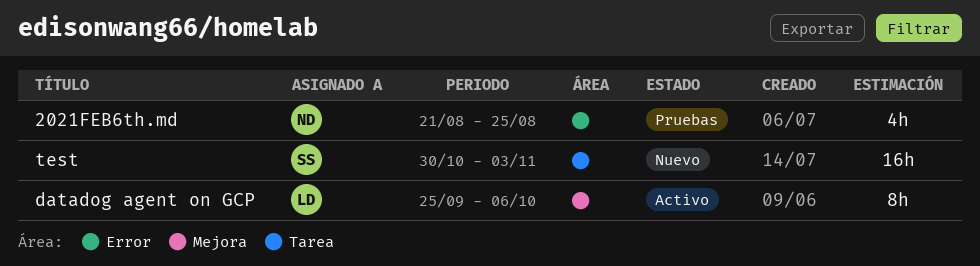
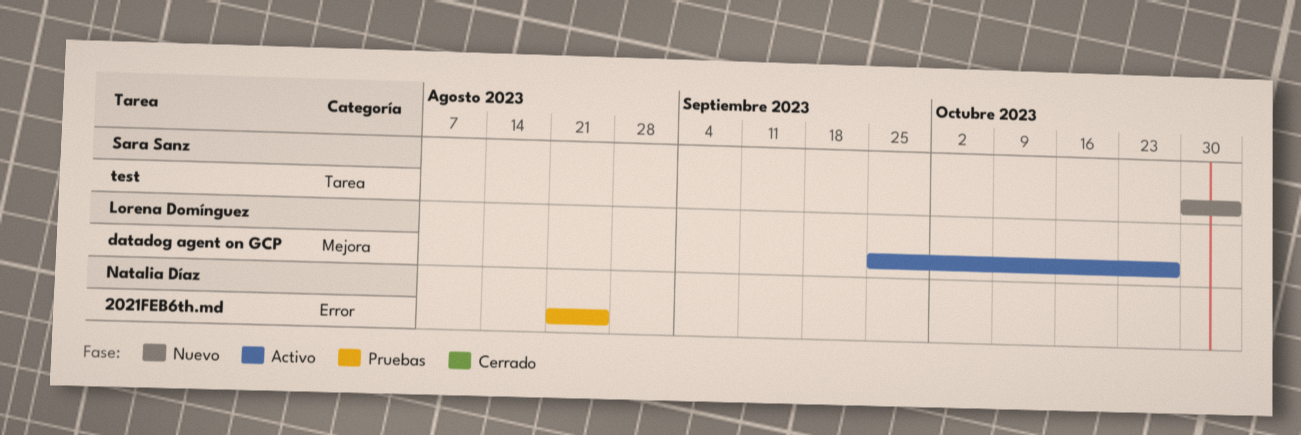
datadog agent on GCP, due: Oct 6 -> Oct 27

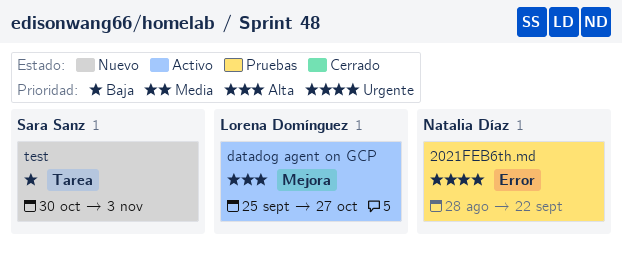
2021FEB6th.md, start: Aug 21 -> Aug 28
2021FEB6th.md, due: Aug 25 -> Sep 22

